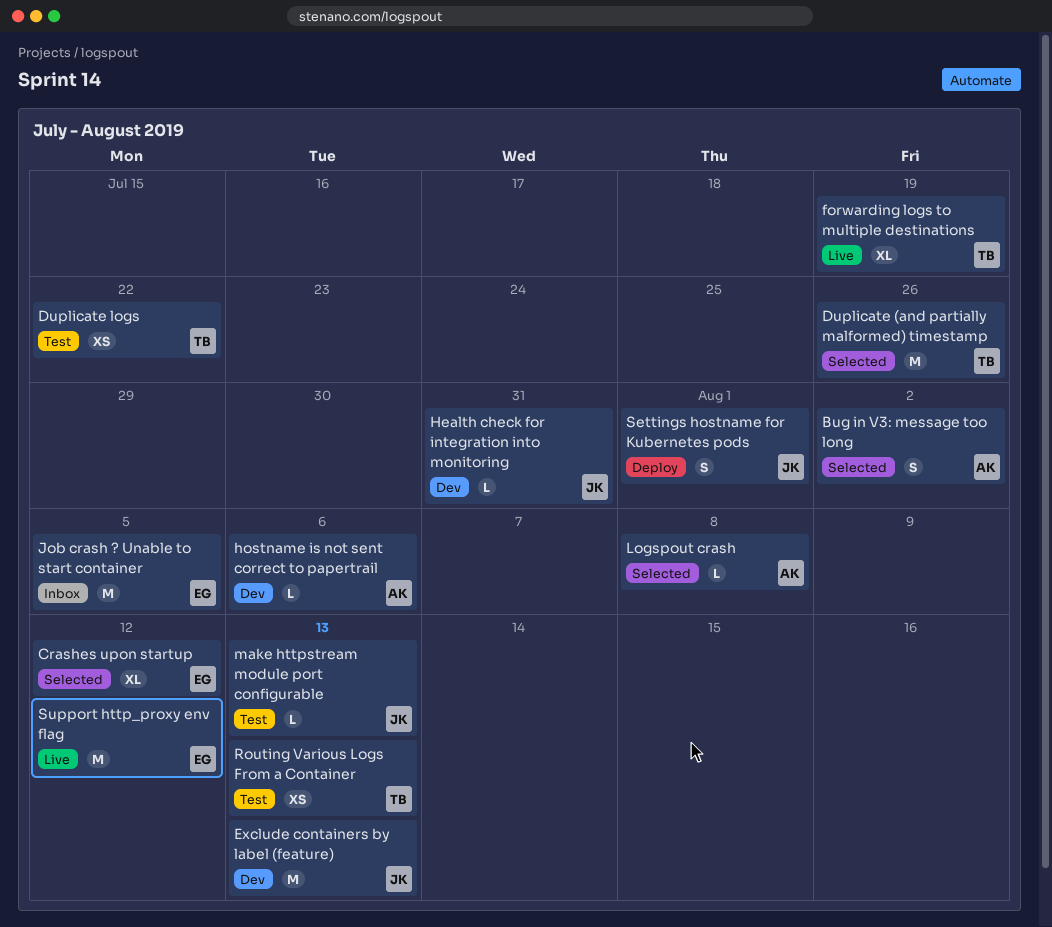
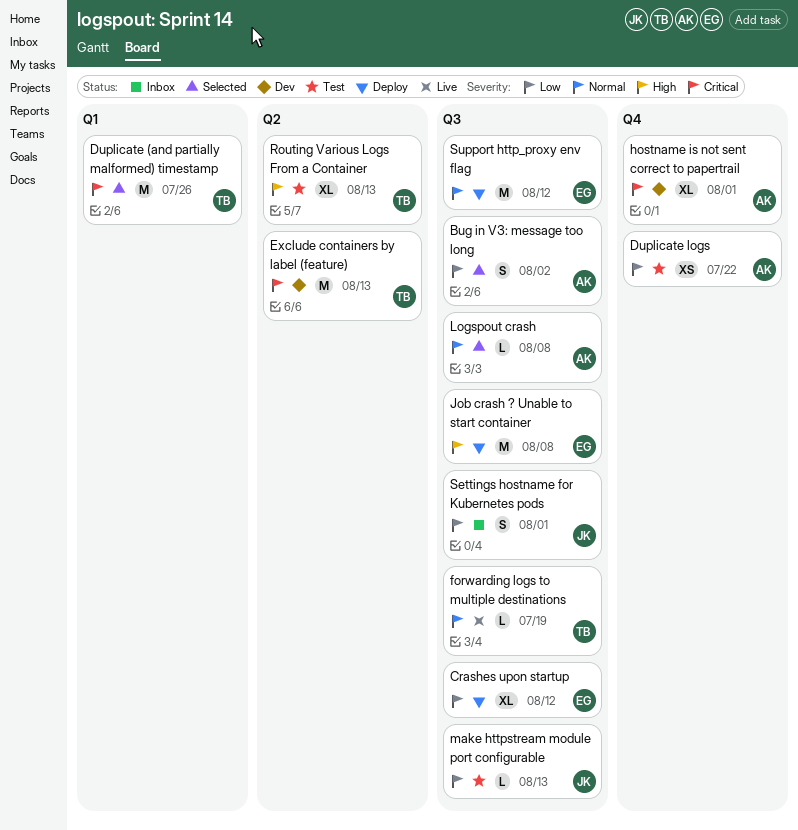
Crashes upon startup, status: Selected -> Deploy
Duplicate logs, owner: TB -> AK
Exclude containers by label (feature), owner: JK -> TB
forwarding logs to multiple destinations, estimate: XL -> L
Health check for integration into monitoring: present -> none
hostname is not sent correct to papertrail, estimate: L -> XL
hostname is not sent correct to papertrail, due: Aug 6 -> Aug 1
Job crash ? Unable to start container, status: Inbox -> Deploy
Job crash ? Unable to start container, due: Aug 5 -> Aug 8
Routing Various Logs From a Container, estimate: XS -> XL
Settings hostname for Kubernetes pods, status: Deploy -> Inbox
Support http_proxy env flag, status: Live -> Deploy

